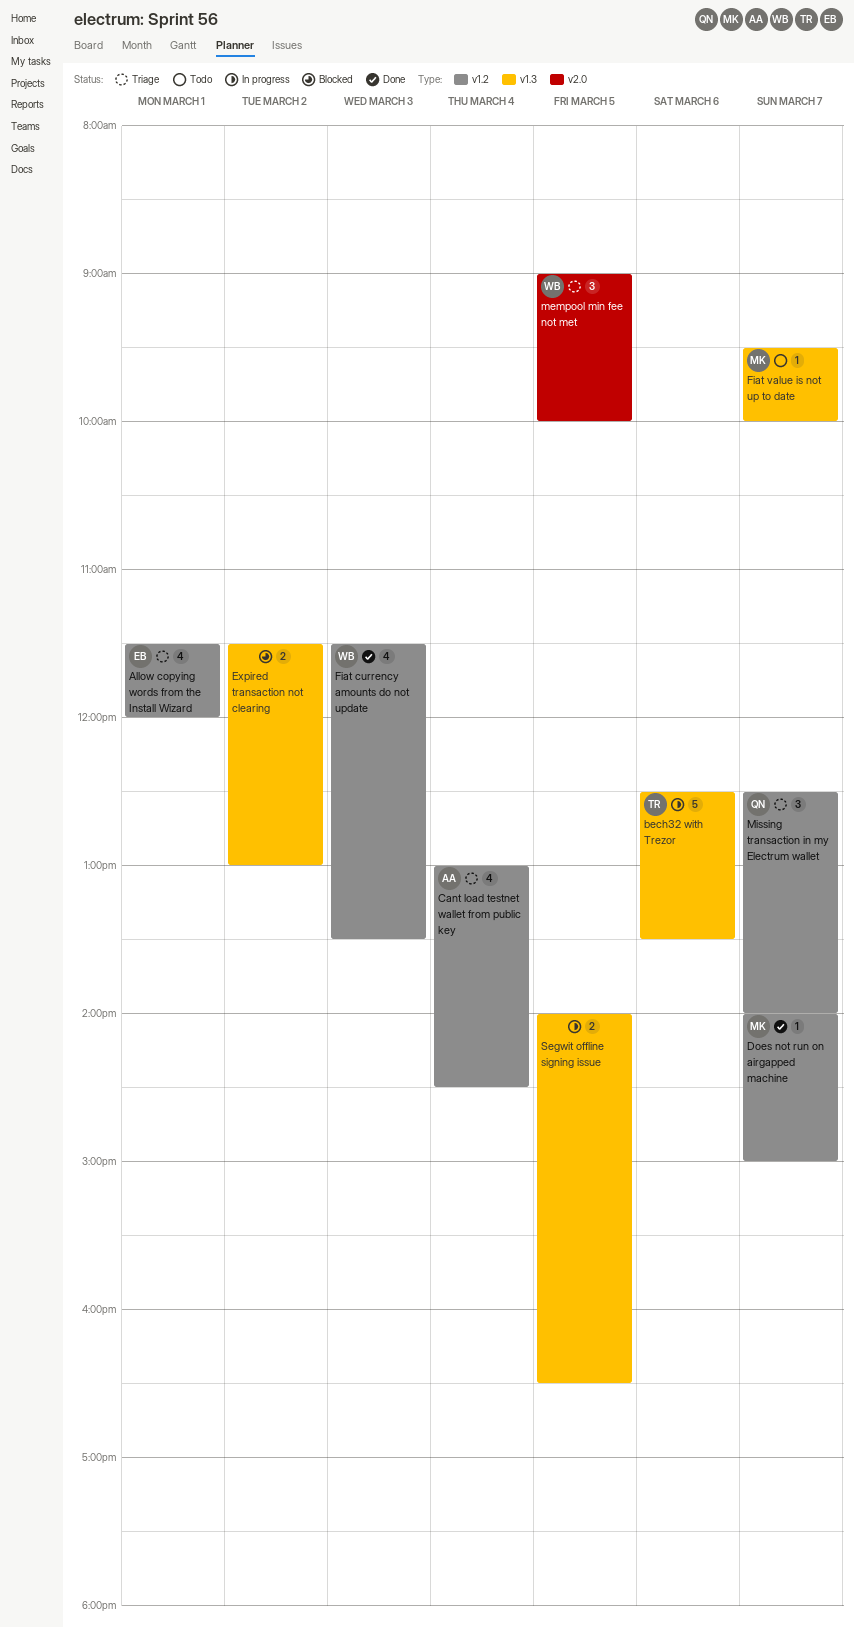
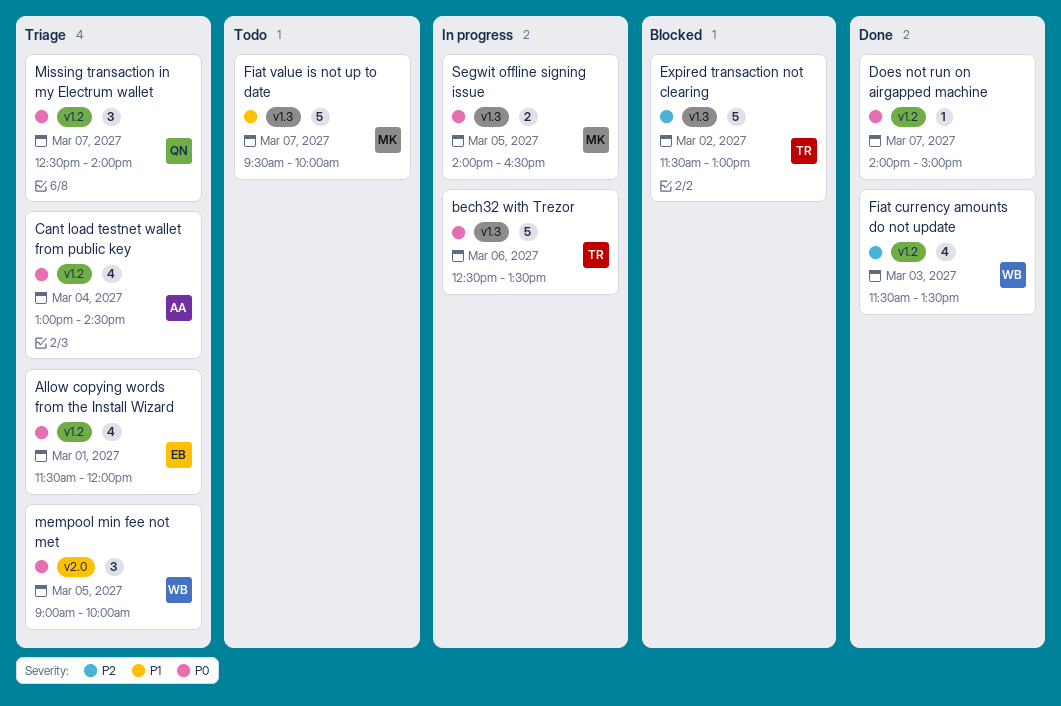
Does not run on airgapped machine, owner: MK -> none
Expired transaction not clearing, owner: none -> TR
Expired transaction not clearing, estimate: 2 -> 5
Fiat value is not up to date, estimate: 1 -> 5
Segwit offline signing issue, owner: none -> MK

